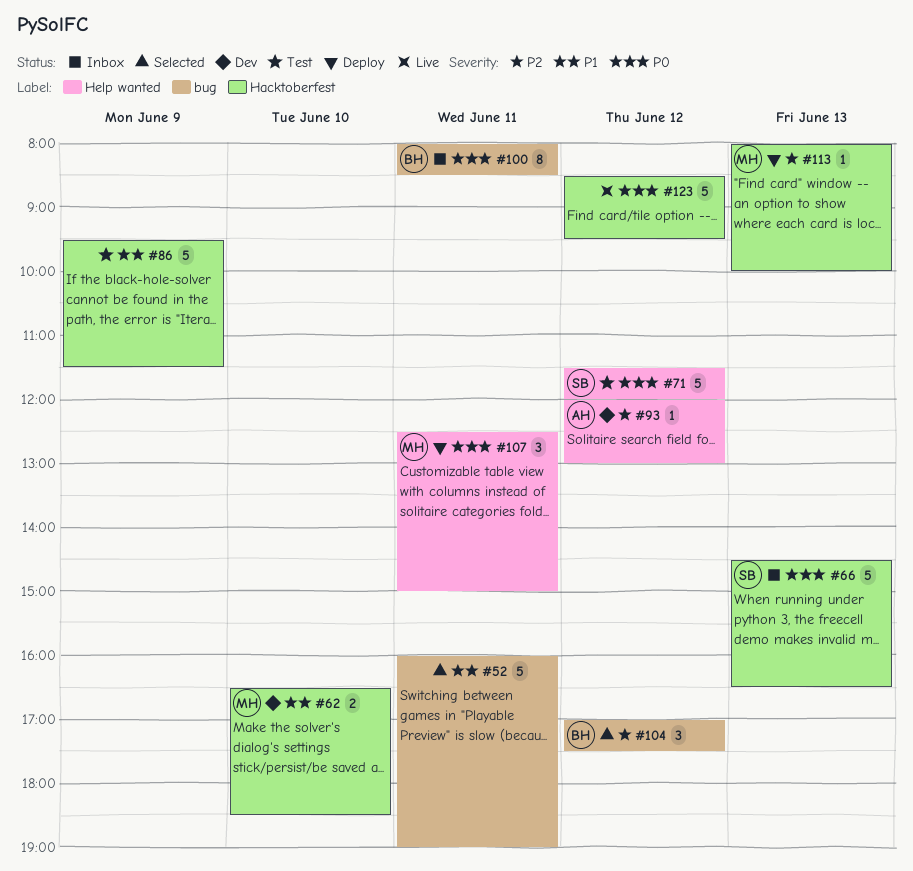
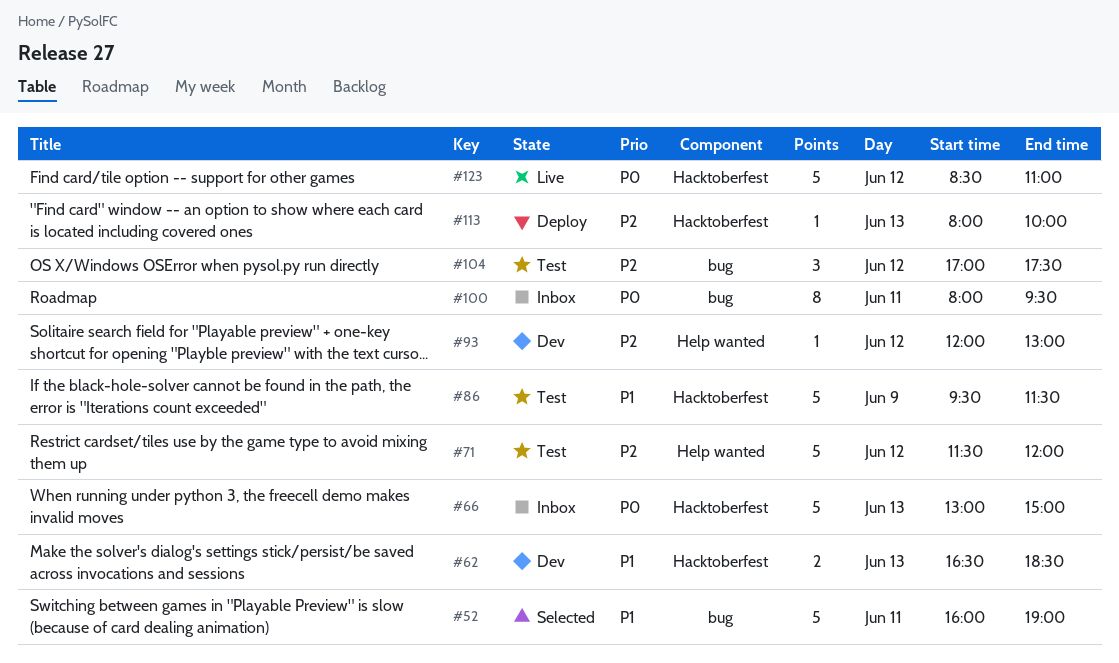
#62, day: Jun 10 -> Jun 13
#66, begins: 14:30 -> 13:00
#66, ends: 16:30 -> 15:00
#71, priority: P0 -> P2
#100, ends: 08:30 -> 09:30
#104, status: Selected -> Test
#107: present -> none
#123, ends: 09:30 -> 11:00

